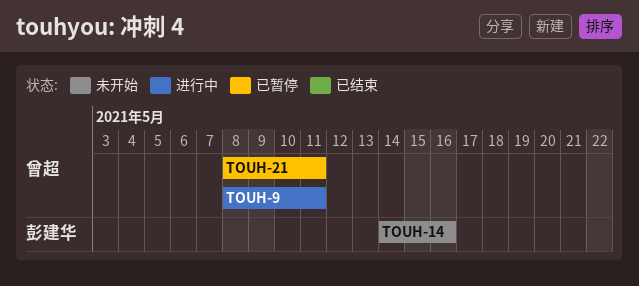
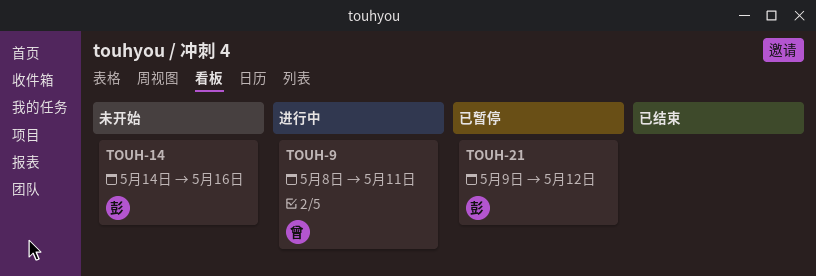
TOUH-21, owner: 曾超 -> 彭建华
TOUH-21, start: May 8 -> May 9
TOUH-21, due: May 11 -> May 12

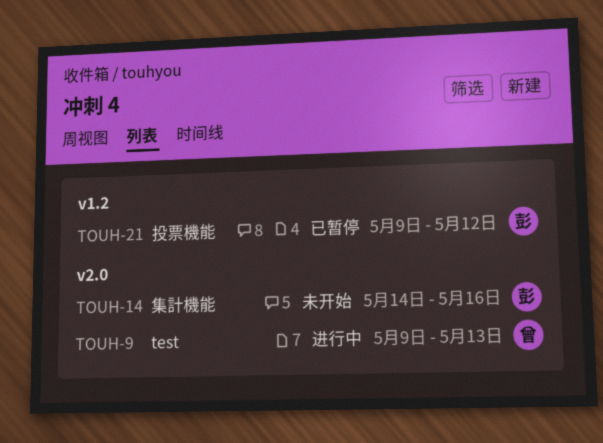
TOUH-9, start: May 8 -> May 9
TOUH-9, due: May 11 -> May 13

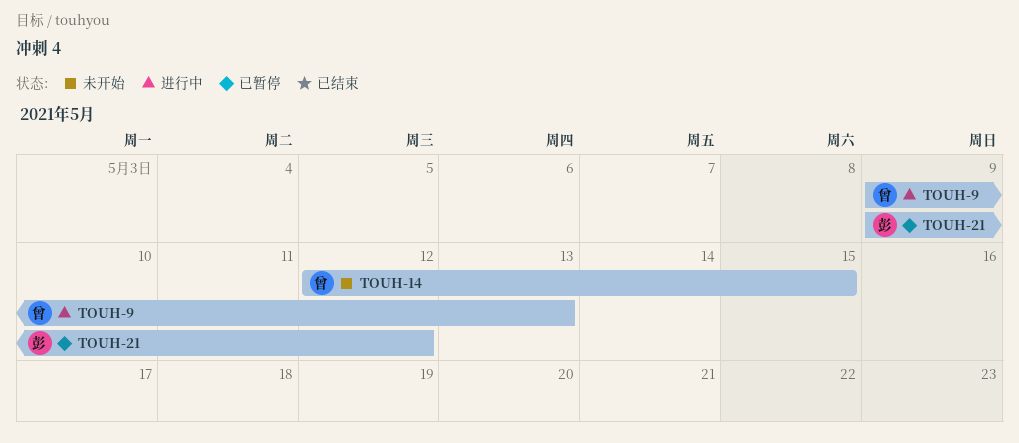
TOUH-14, owner: 彭 -> 曾
TOUH-14, start: May 14 -> May 12
TOUH-14, due: May 16 -> May 15

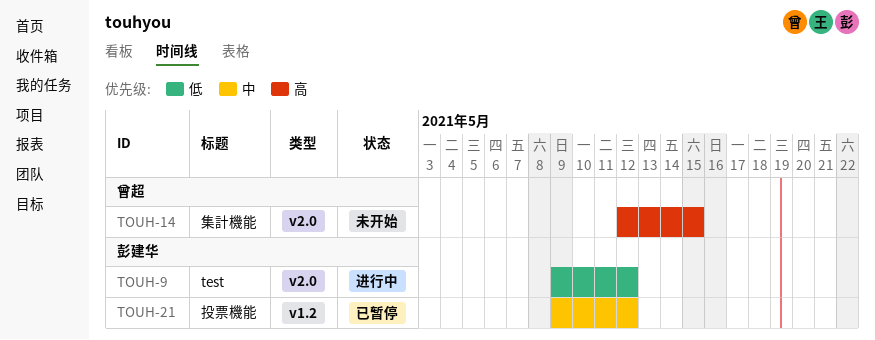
TOUH-9, owner: 曾超 -> 彭建华
TOUH-9, due: May 13 -> May 12

